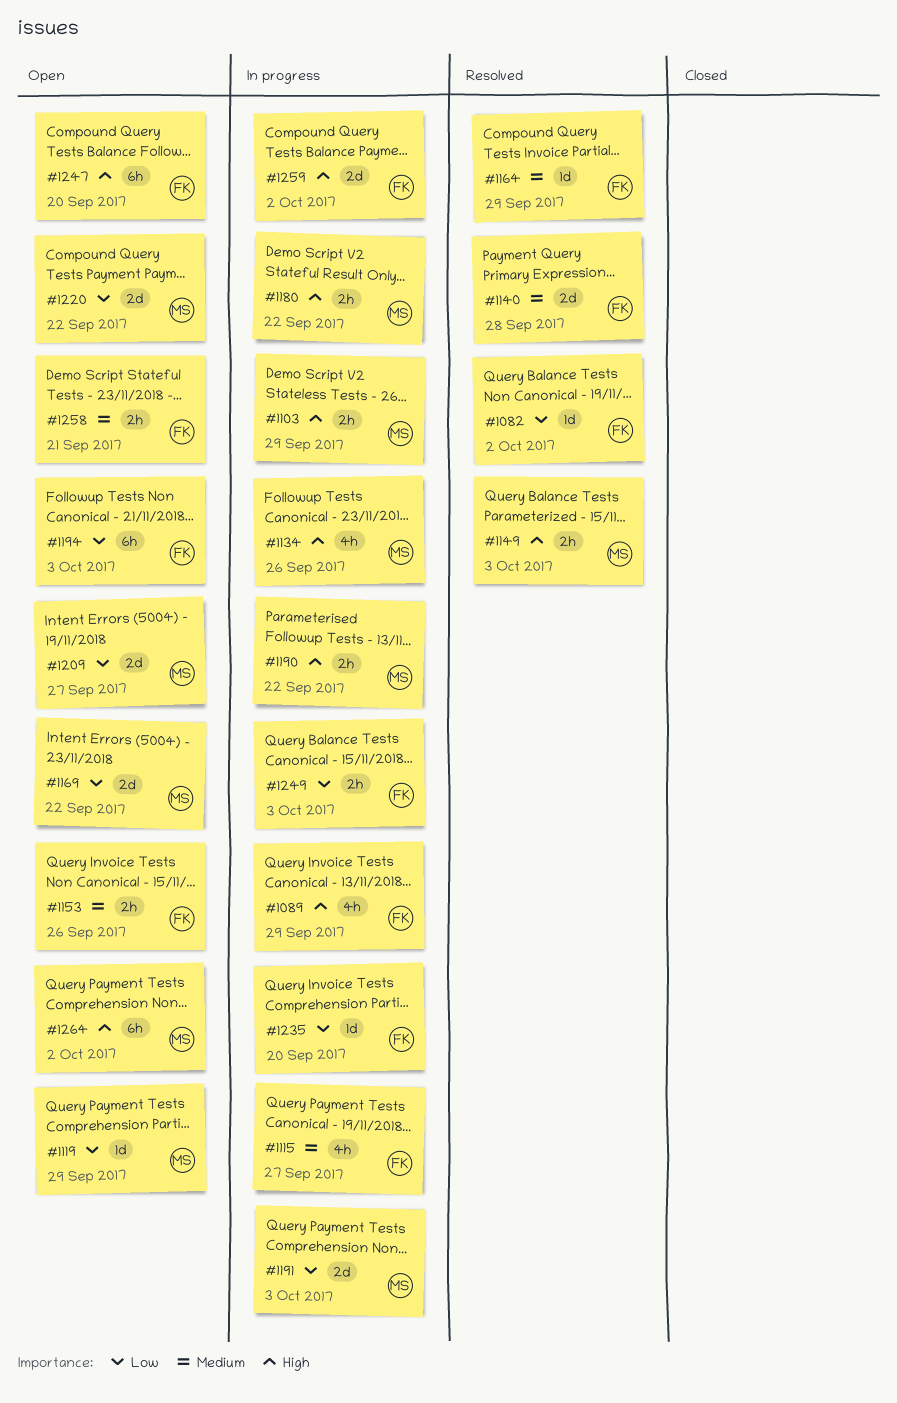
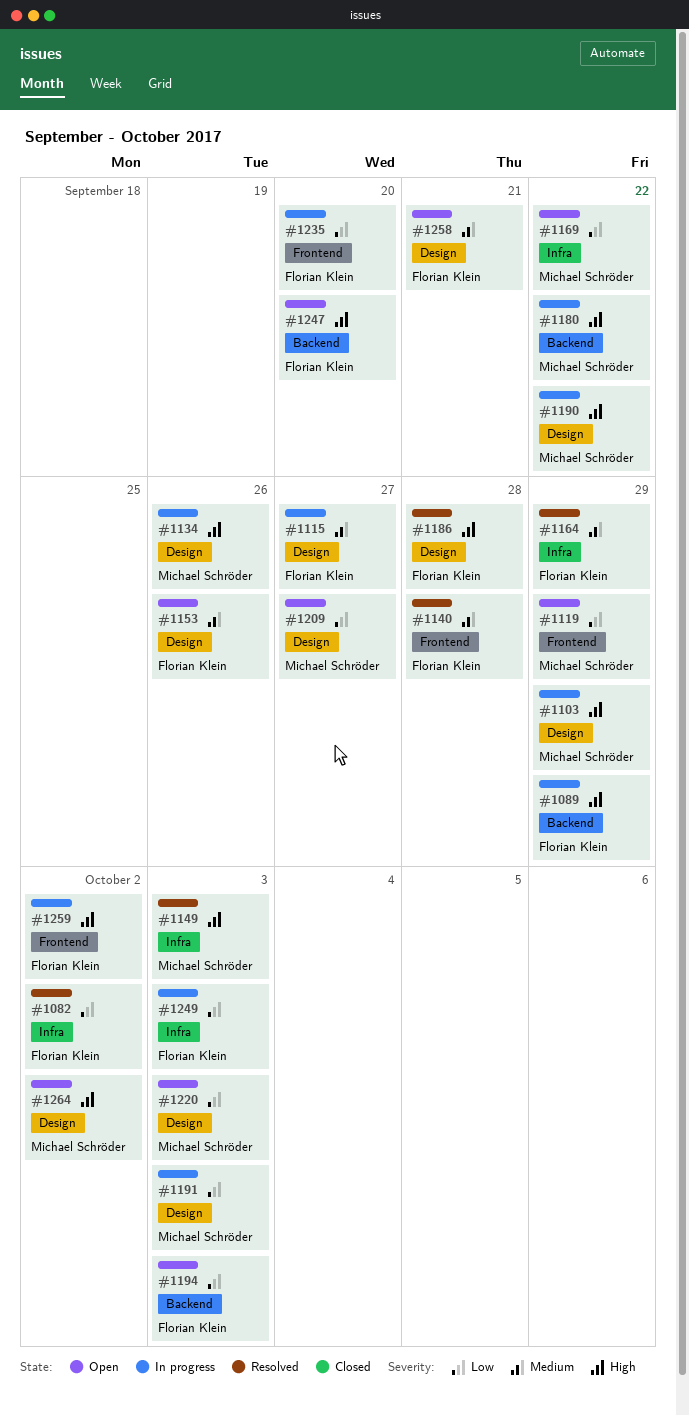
#1186: none -> present
#1220, due: Sep 22 -> Oct 3

